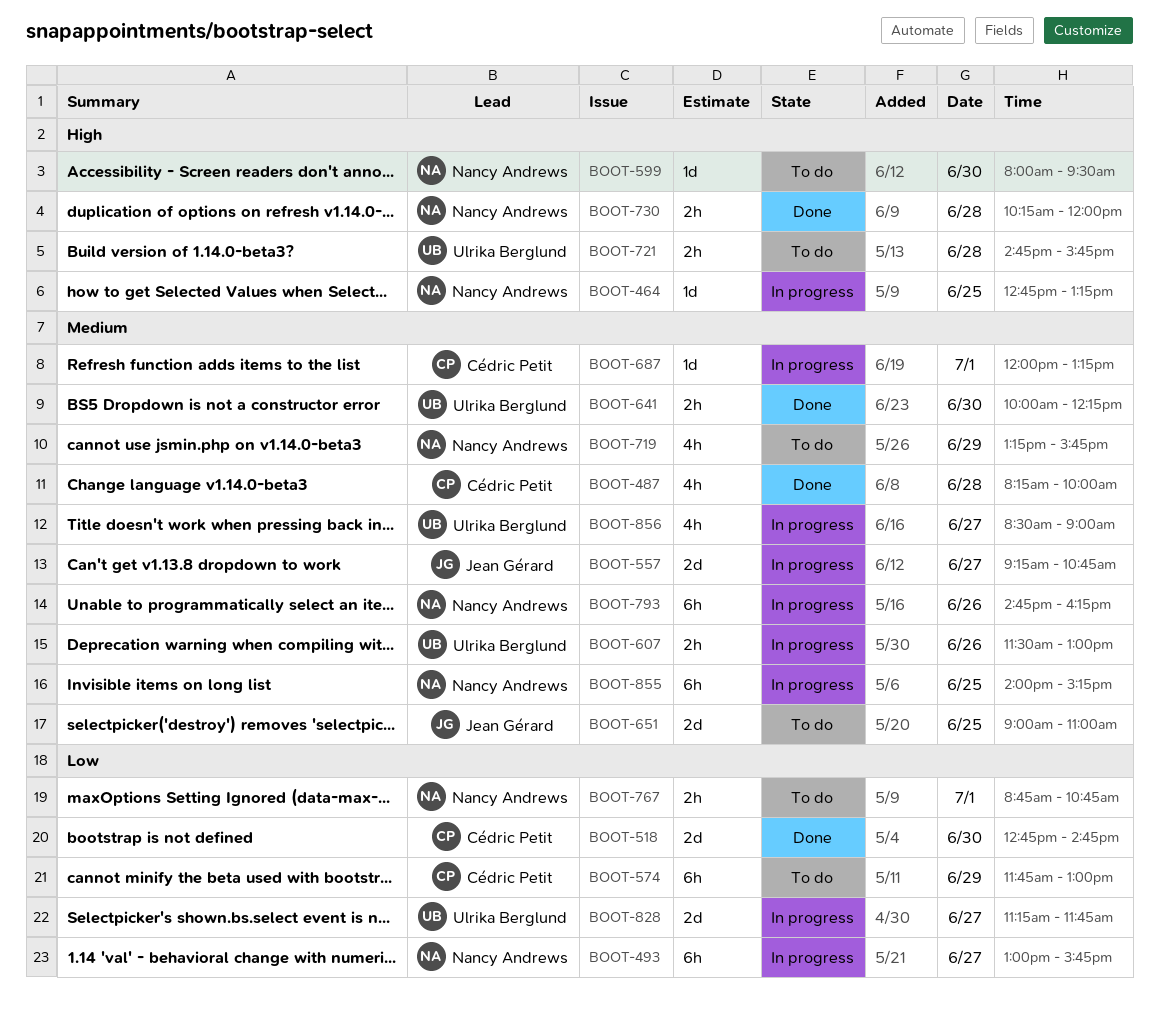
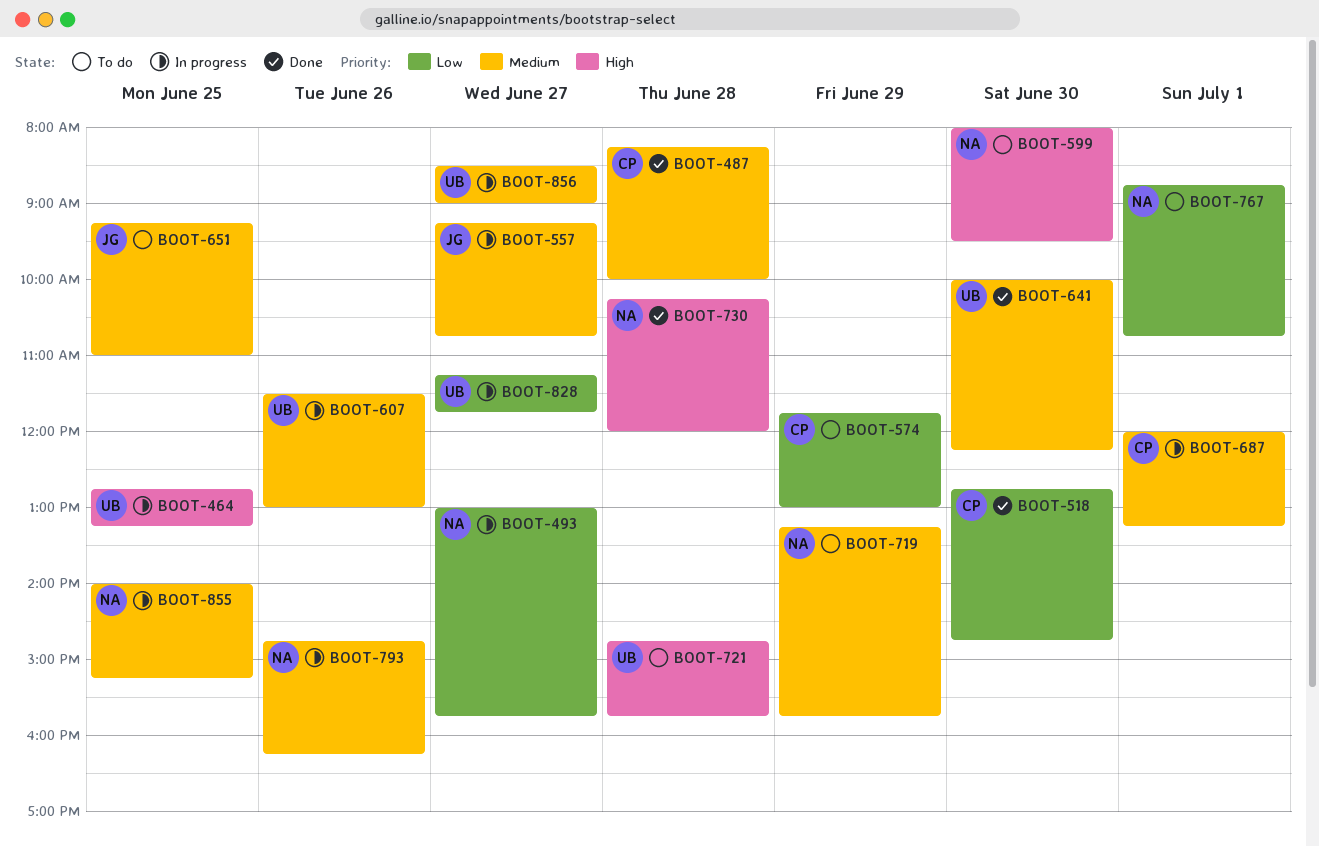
BOOT-464, owner: Nancy Andrews -> Ulrika Berglund
BOOT-651, begins: 09:00 -> 09:15

